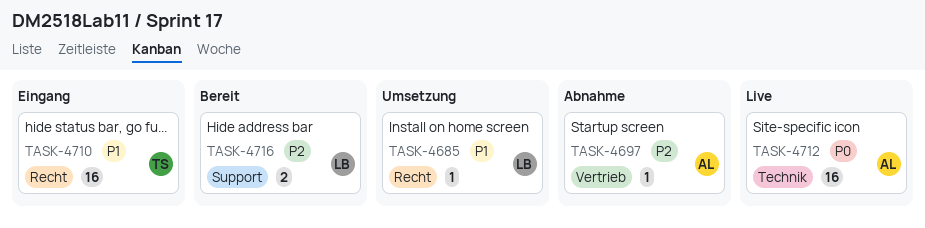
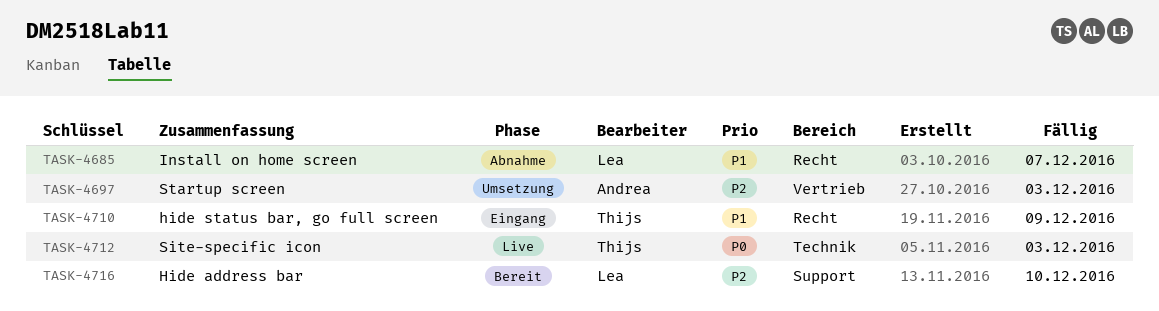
TASK-4685, status: Umsetzung -> Abnahme
TASK-4697, status: Abnahme -> Umsetzung
TASK-4712, owner: Andrea -> Thijs

